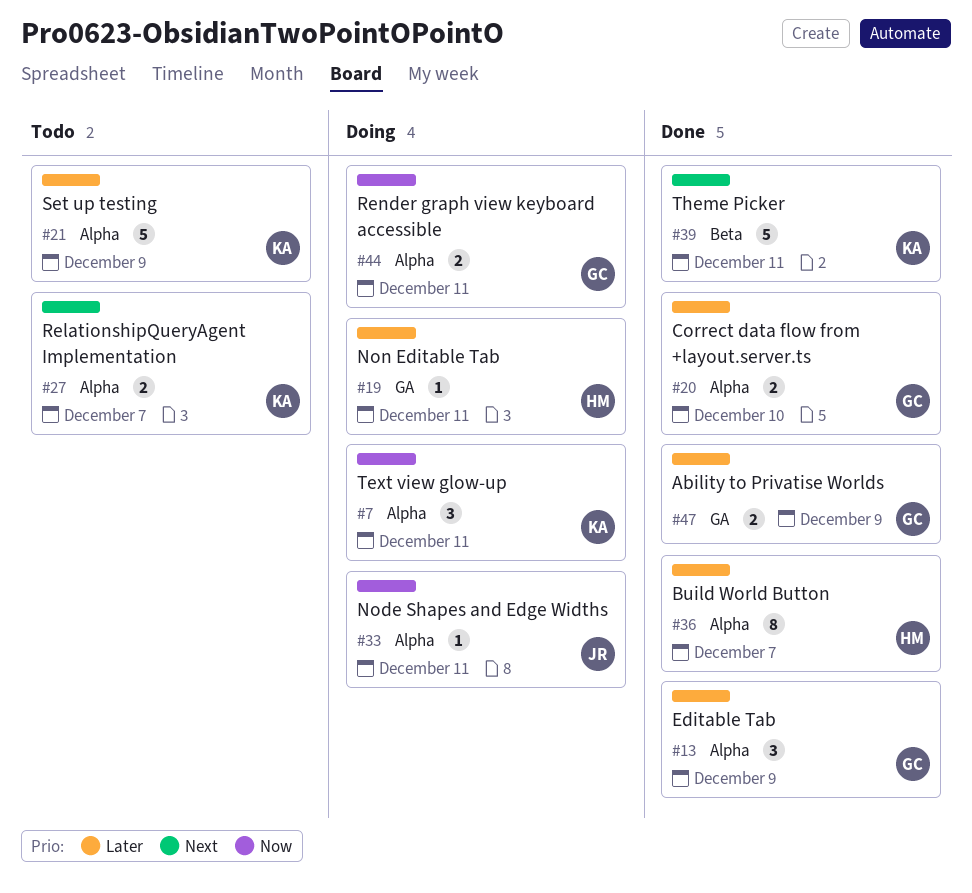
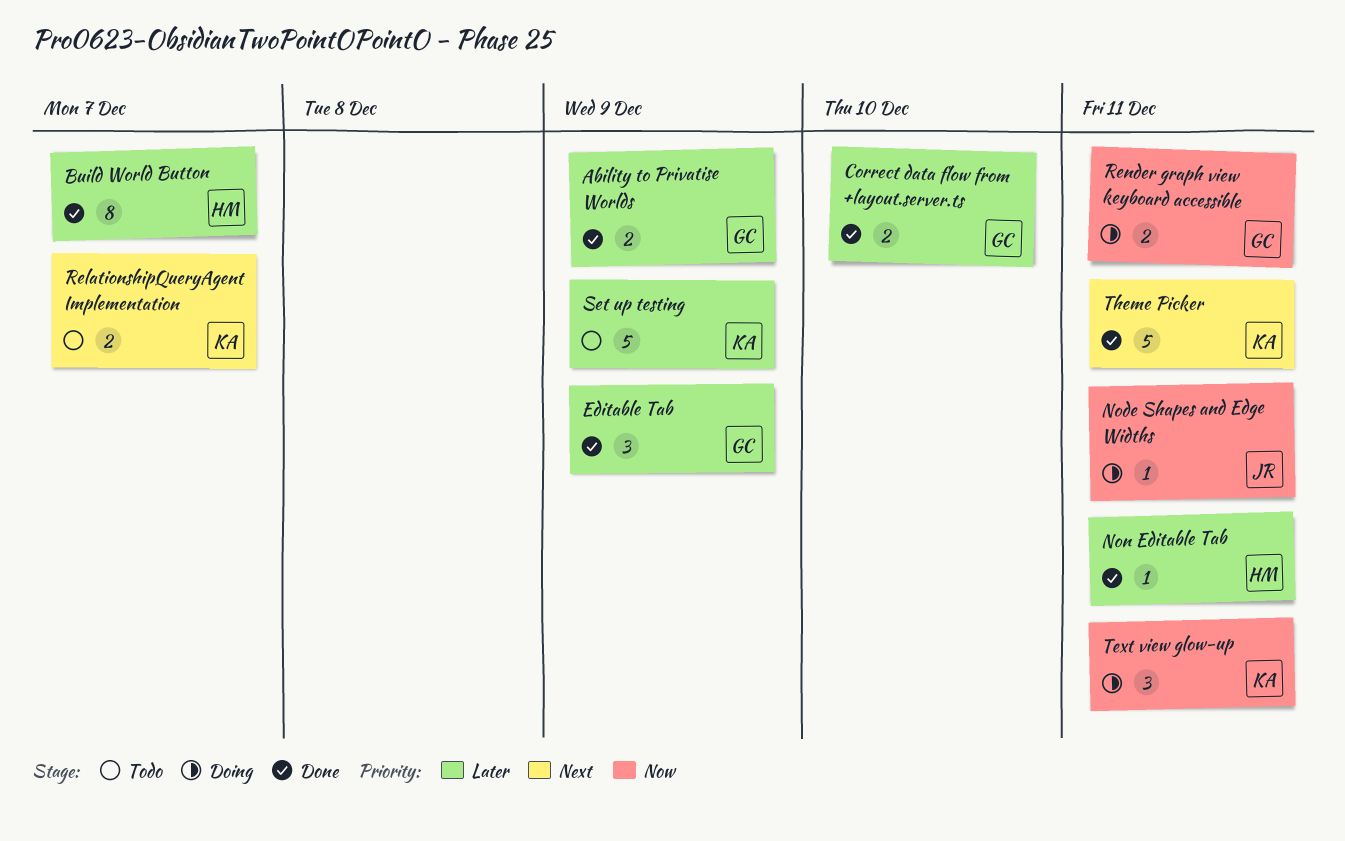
Non Editable Tab, status: Doing -> Done

